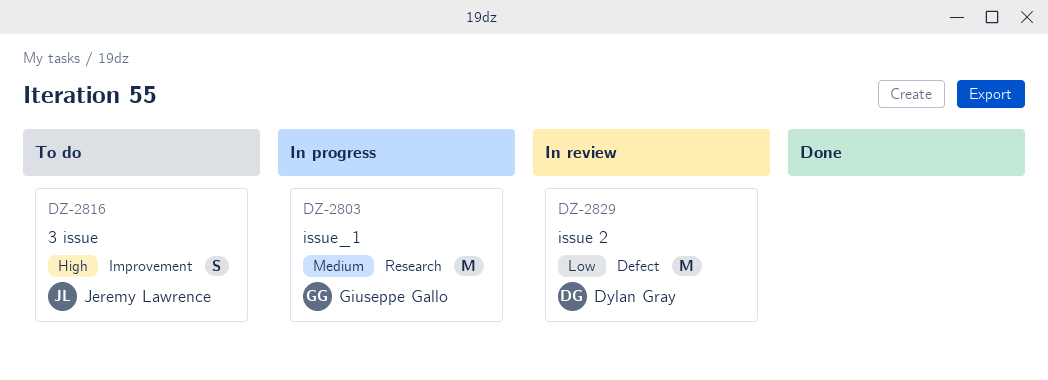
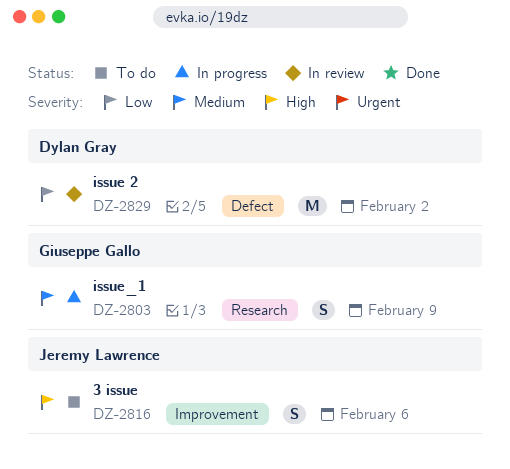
DZ-2803, estimate: M -> S

